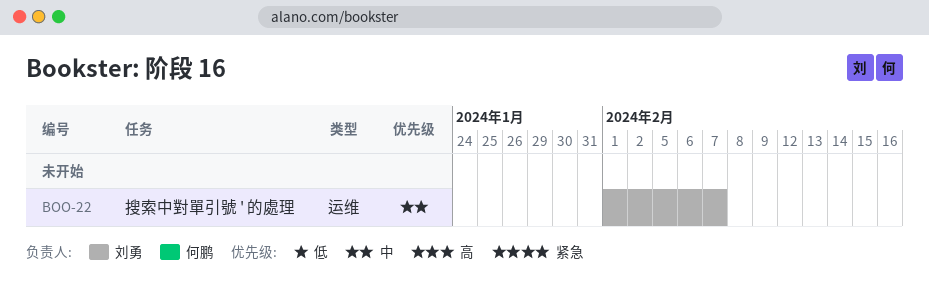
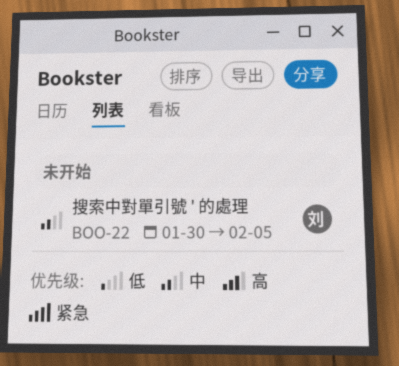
BOO-22, start: Feb 1 -> Jan 30
BOO-22, due: Feb 7 -> Feb 5

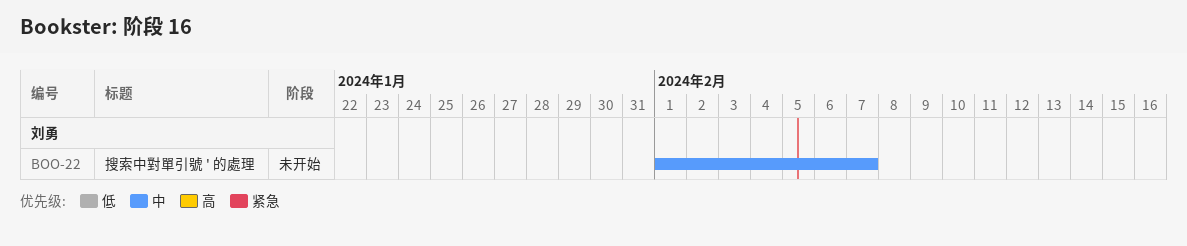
BOO-22, start: Jan 30 -> Feb 1
BOO-22, due: Feb 5 -> Feb 7

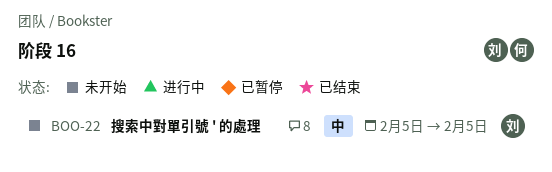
BOO-22, start: Feb 1 -> Feb 5
BOO-22, due: Feb 7 -> Feb 5

